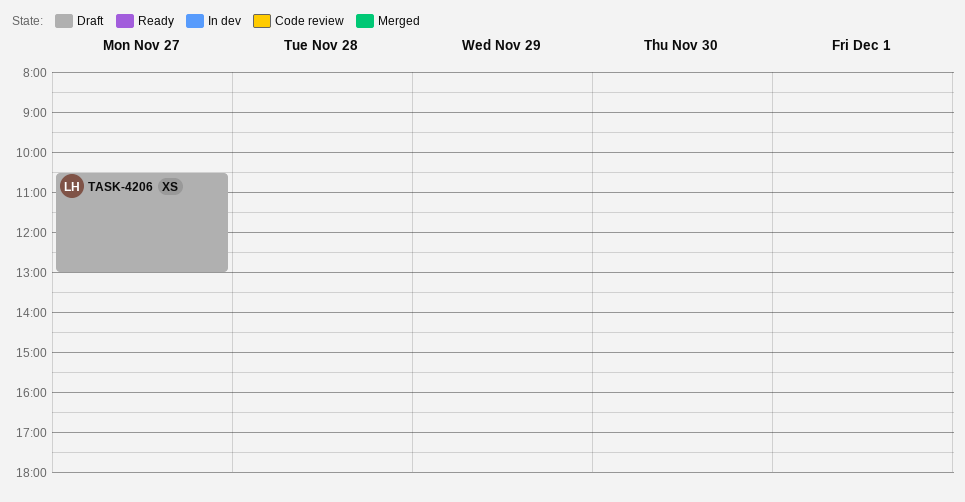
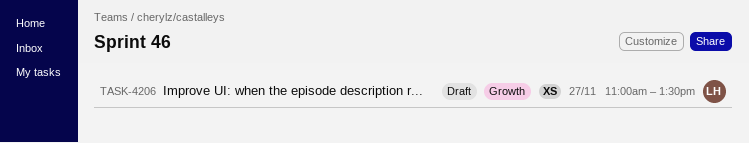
TASK-4206, begins: 10:30 -> 11:00
TASK-4206, ends: 13:00 -> 13:30

